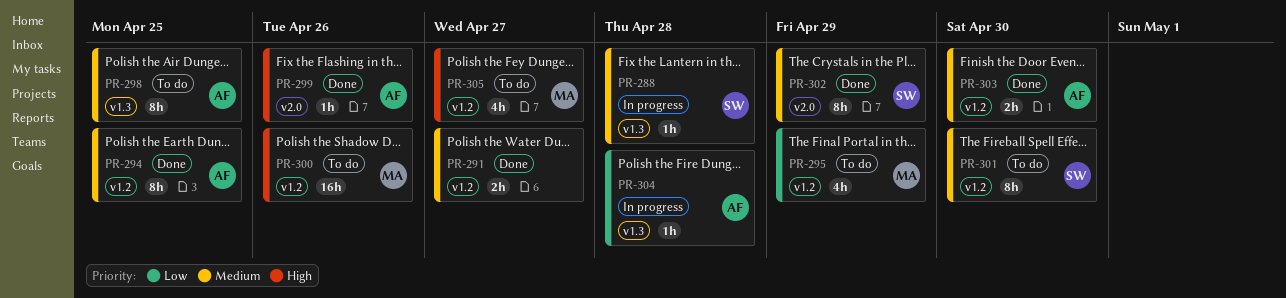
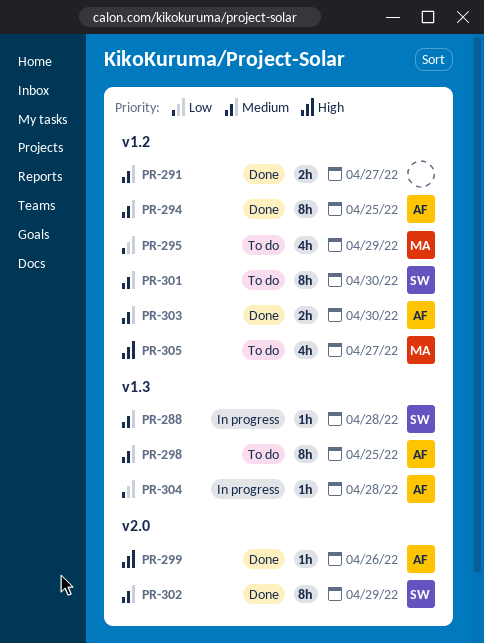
PR-300: present -> none

